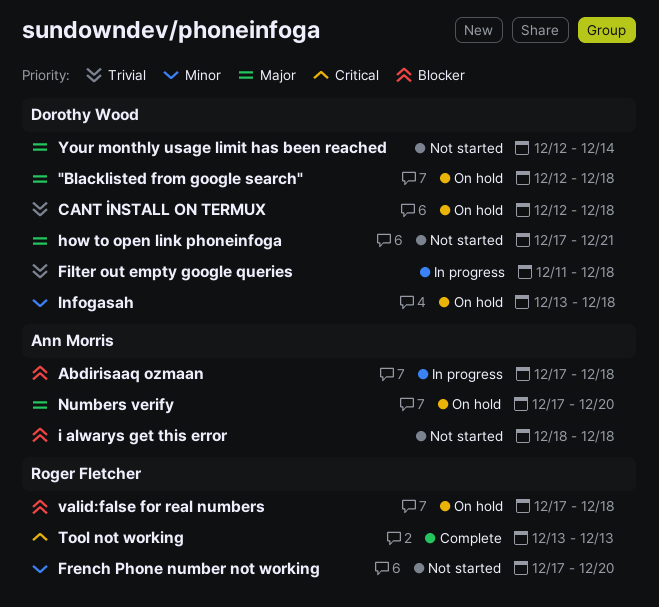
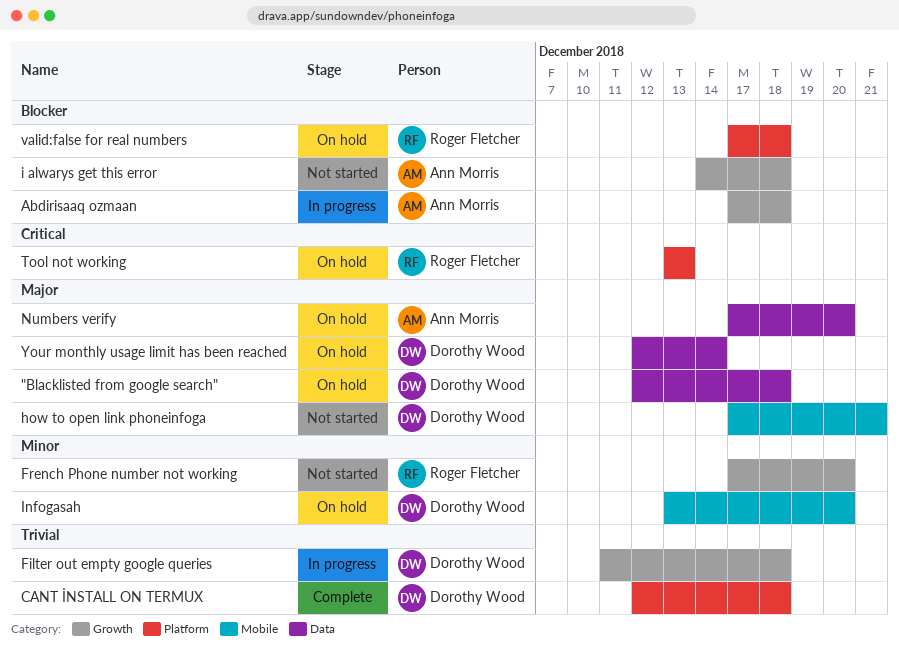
CANT İNSTALL ON TERMUX, status: On hold -> Complete
i alwarys get this error, start: Dec 18 -> Dec 14
Infogasah, due: Dec 18 -> Dec 20
Tool not working, status: Complete -> On hold
Your monthly usage limit has been reached, status: Not started -> On hold

